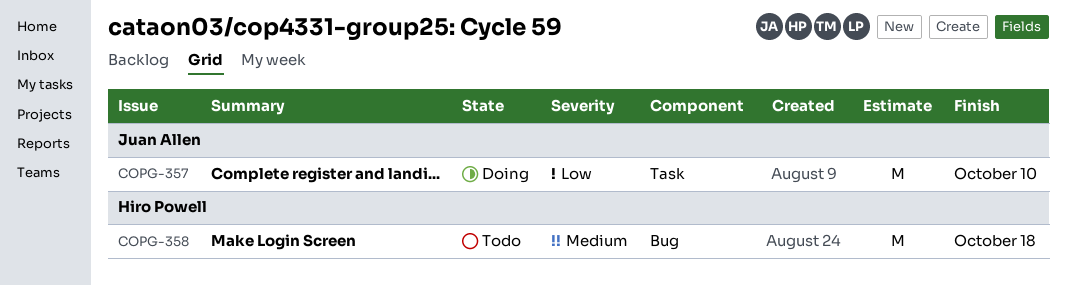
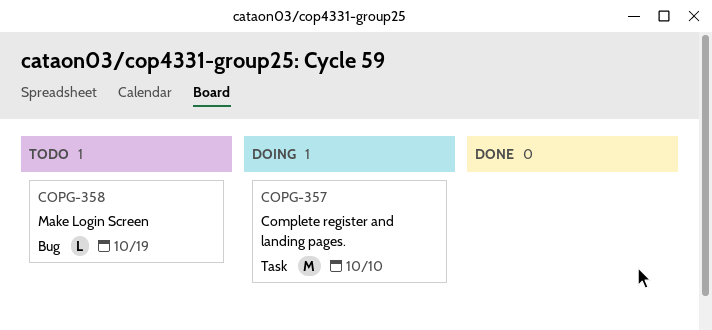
COPG-358, estimate: M -> L
COPG-358, due: Oct 18 -> Oct 19

